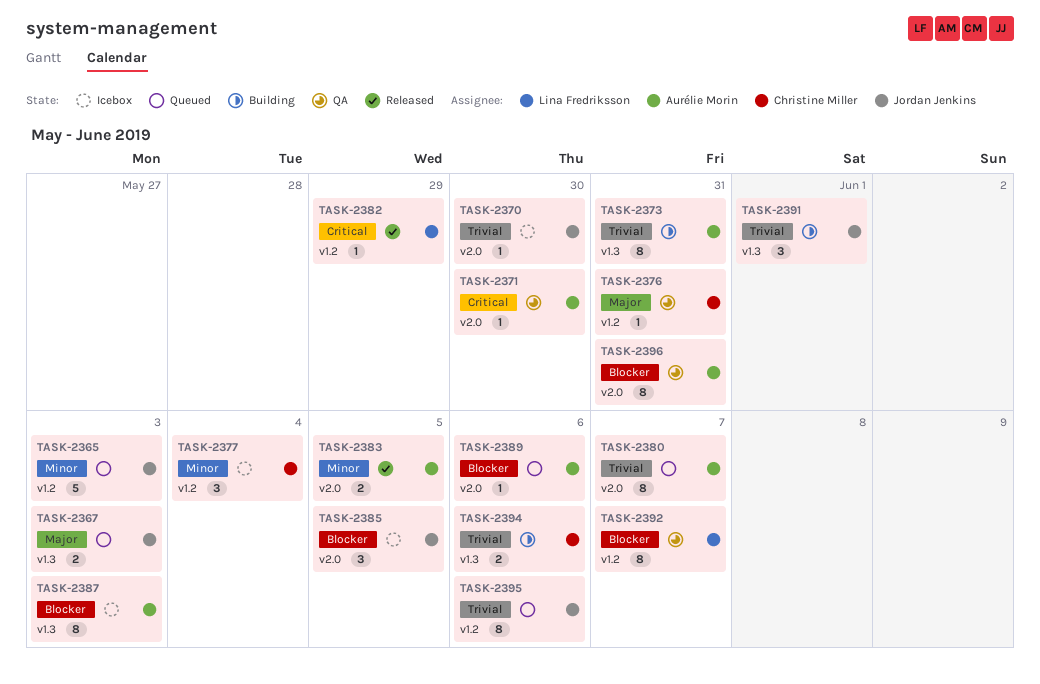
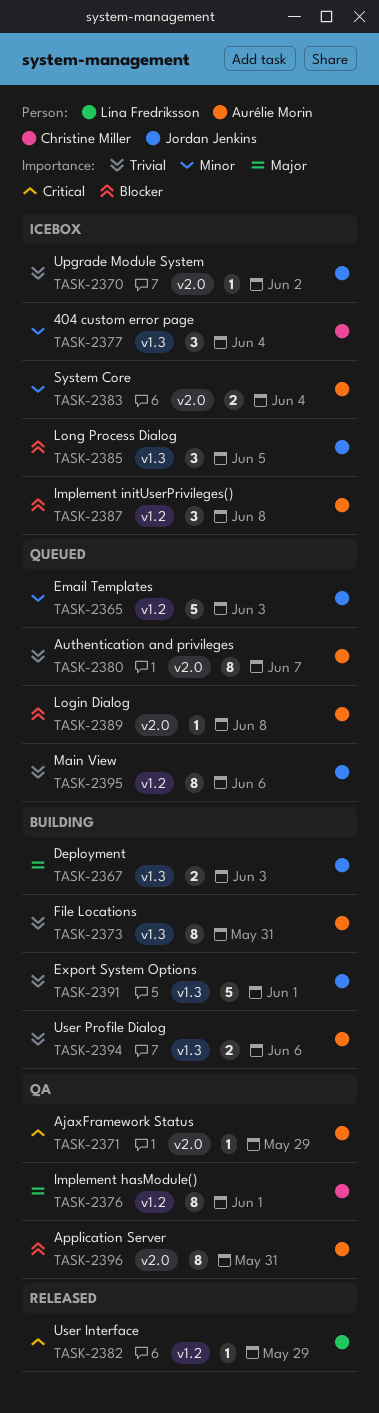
TASK-2367, status: Queued -> Building
TASK-2370, due: May 30 -> Jun 2
TASK-2371, due: May 30 -> May 29
TASK-2376, estimate: 1 -> 8
TASK-2376, due: May 31 -> Jun 1
TASK-2377, label: v1.2 -> v1.3
TASK-2383, status: Released -> Icebox
TASK-2383, due: Jun 5 -> Jun 4
TASK-2385, label: v2.0 -> v1.3
TASK-2387, label: v1.3 -> v1.2
TASK-2387, estimate: 8 -> 3
TASK-2387, due: Jun 3 -> Jun 8
TASK-2389, due: Jun 6 -> Jun 8
TASK-2391, estimate: 3 -> 5
TASK-2392: present -> none
TASK-2394, owner: Christine Miller -> Aurélie Morin

